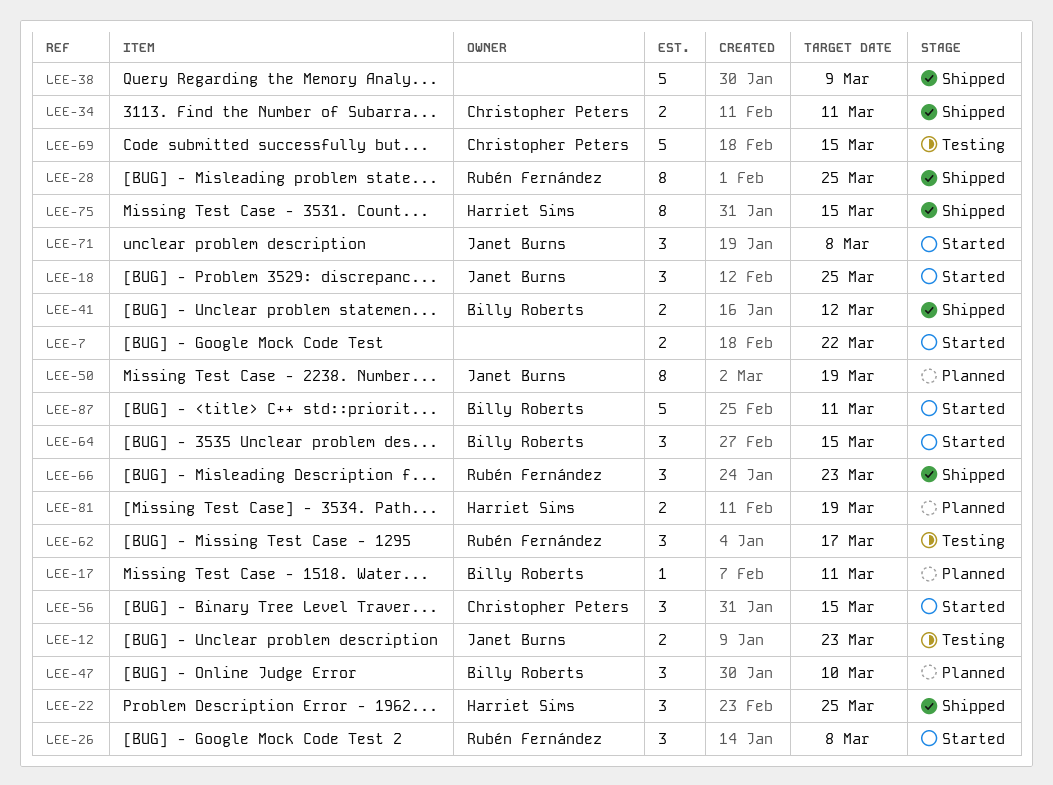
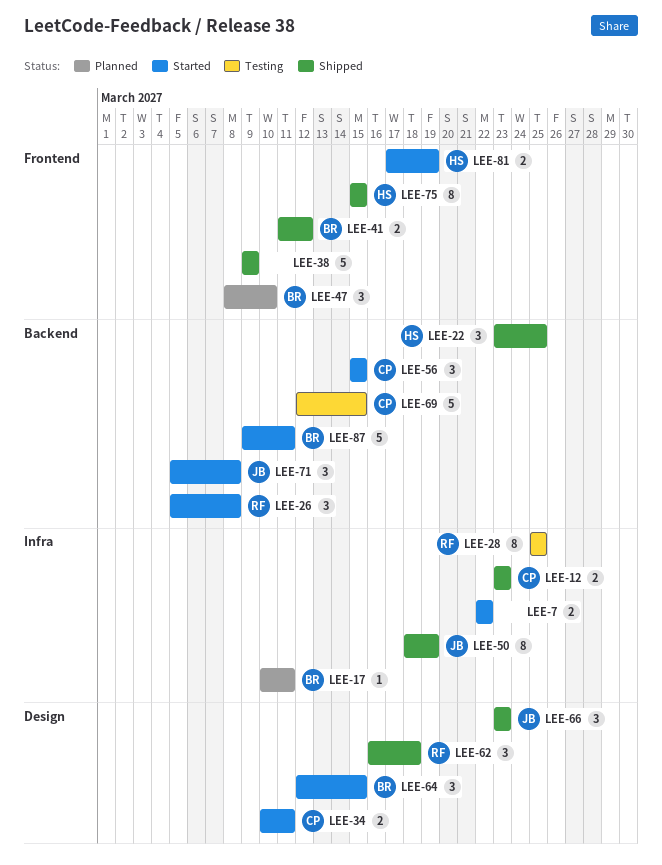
LEE-12, status: Testing -> Shipped
LEE-12, owner: Janet Burns -> Christopher Peters
LEE-18: present -> none
LEE-28, status: Shipped -> Testing
LEE-34, status: Shipped -> Started
LEE-50, status: Planned -> Shipped
LEE-62, status: Testing -> Shipped
LEE-62, due: Mar 17 -> Mar 18
LEE-66, owner: Rubén Fernández -> Janet Burns
LEE-81, status: Planned -> Started

